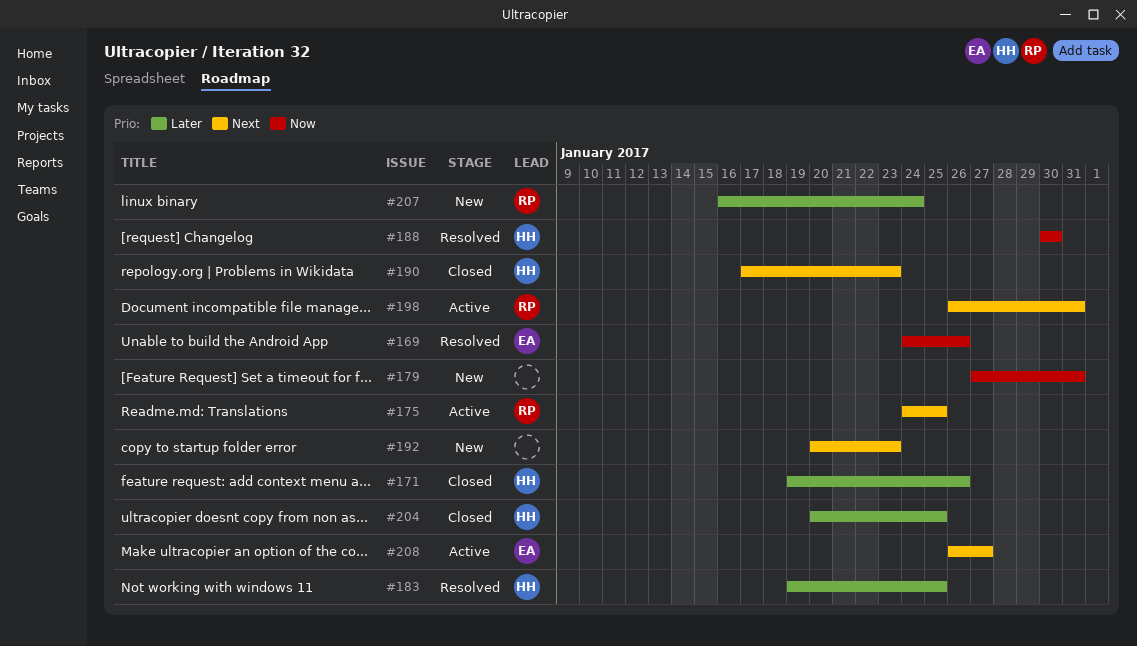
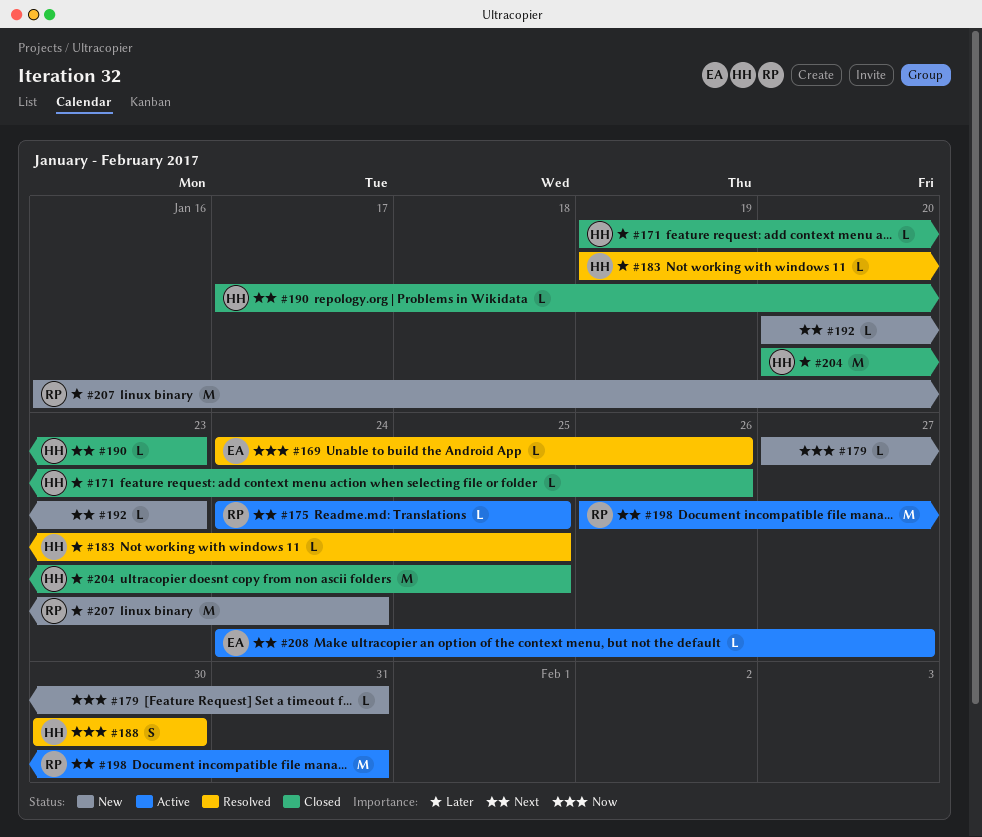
#208, start: Jan 26 -> Jan 24

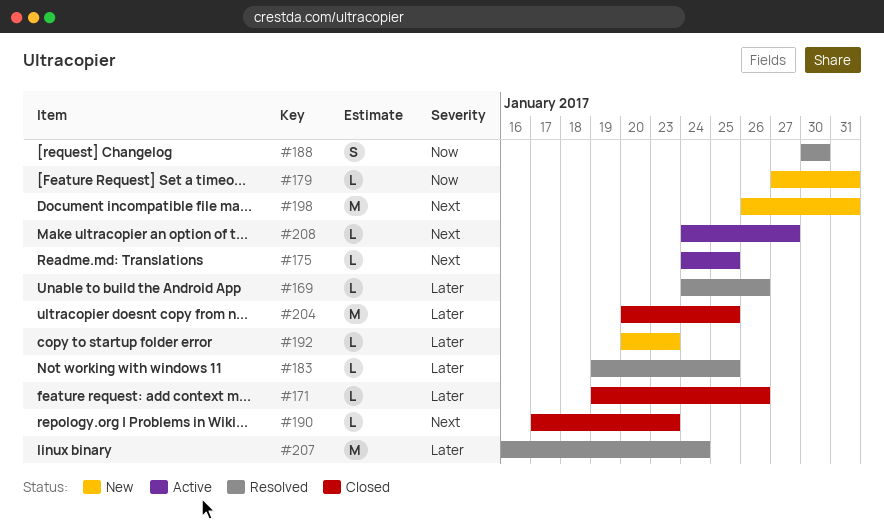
#169, priority: Now -> Later
#192, priority: Next -> Later
#198, status: Active -> New
#207, status: New -> Resolved

